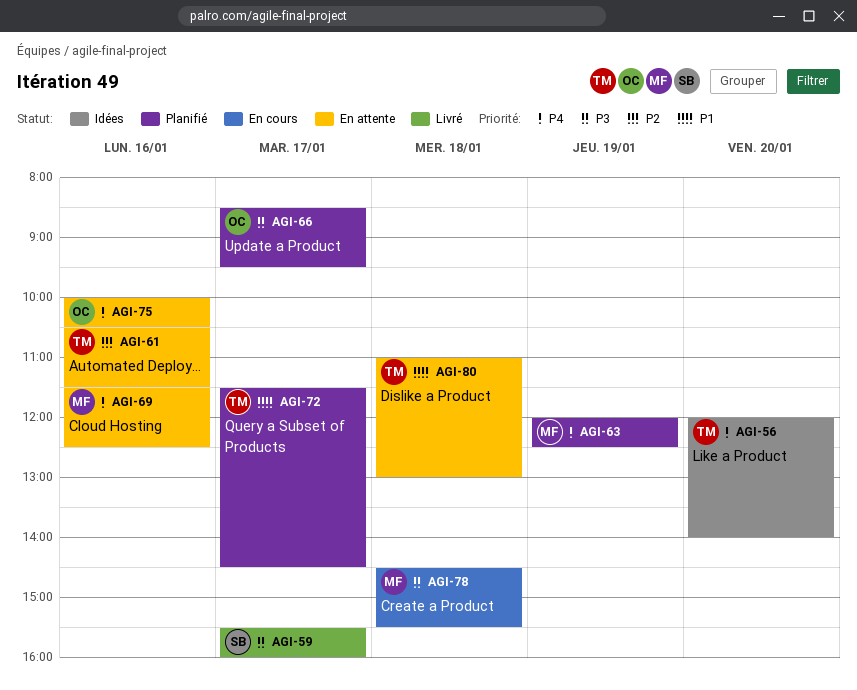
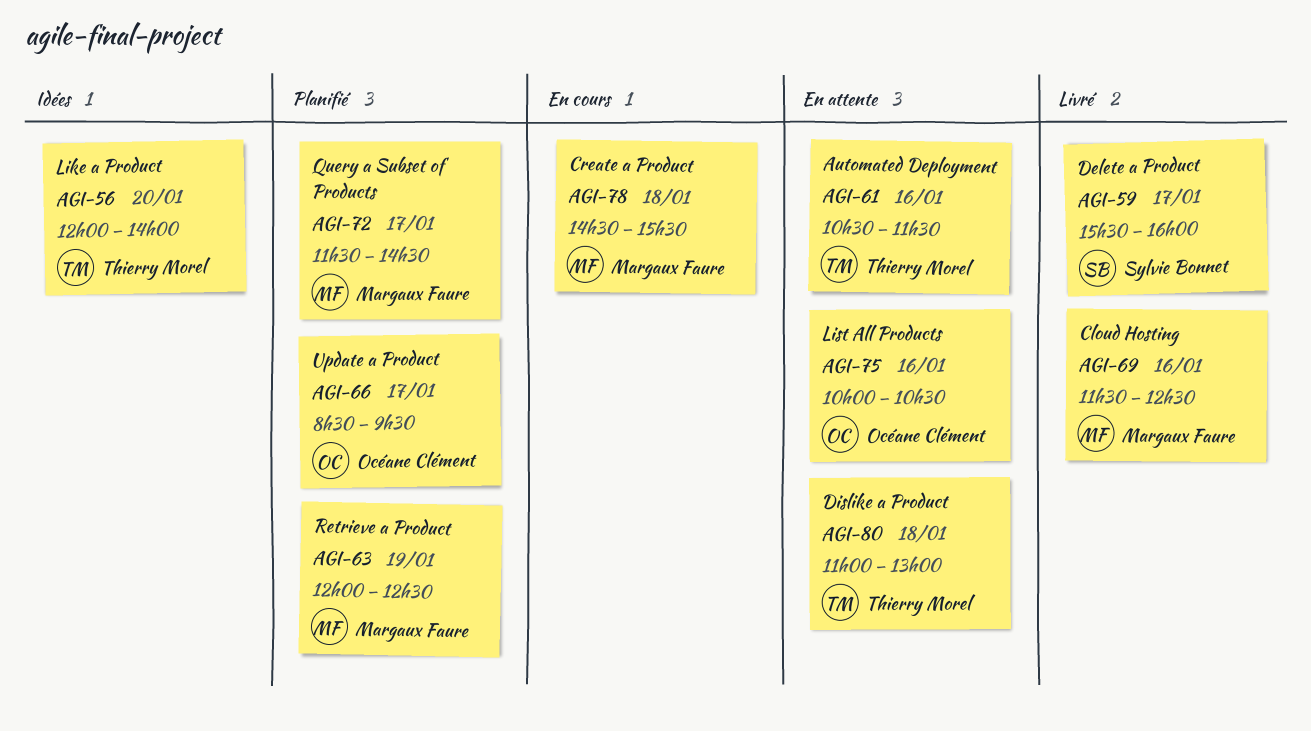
AGI-69, status: En attente -> Livré
AGI-72, owner: Thierry Morel -> Margaux Faure

